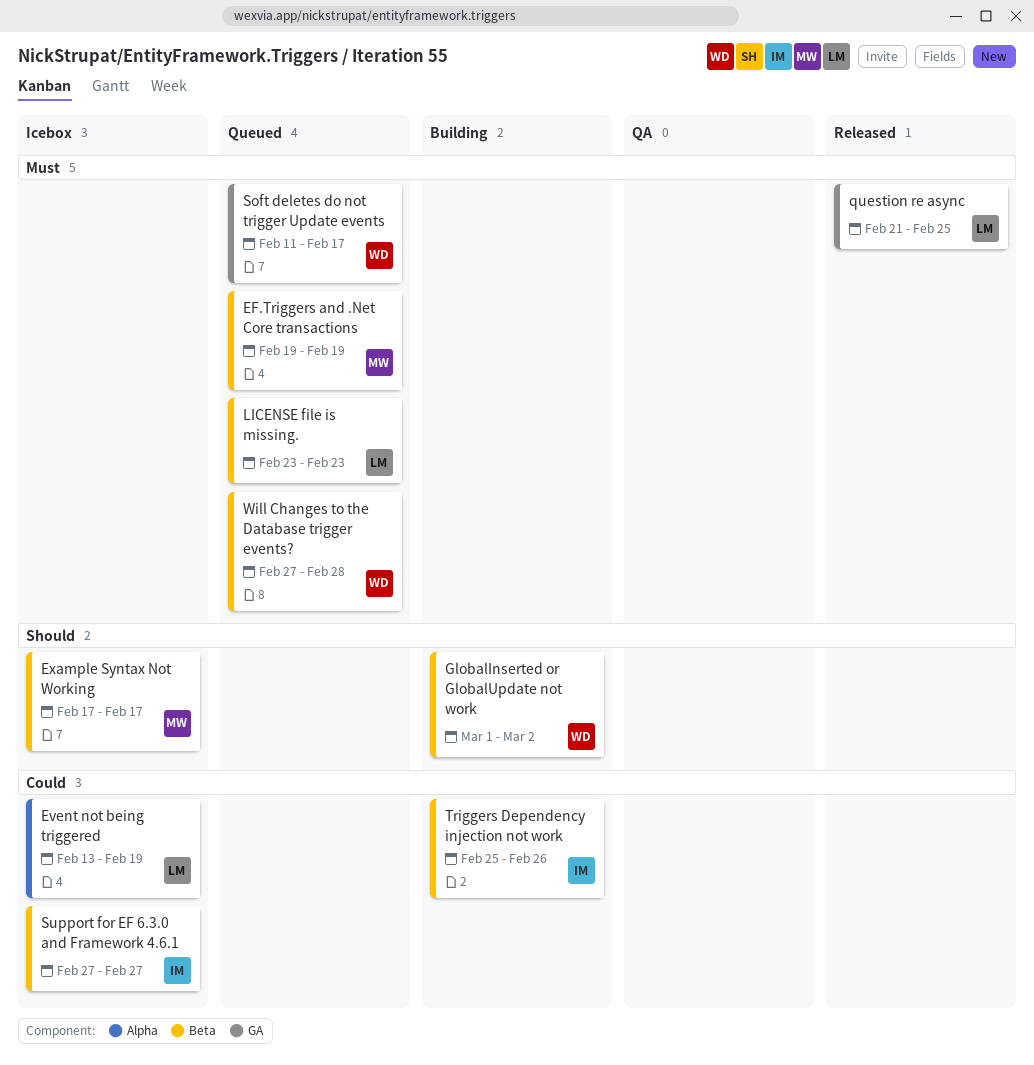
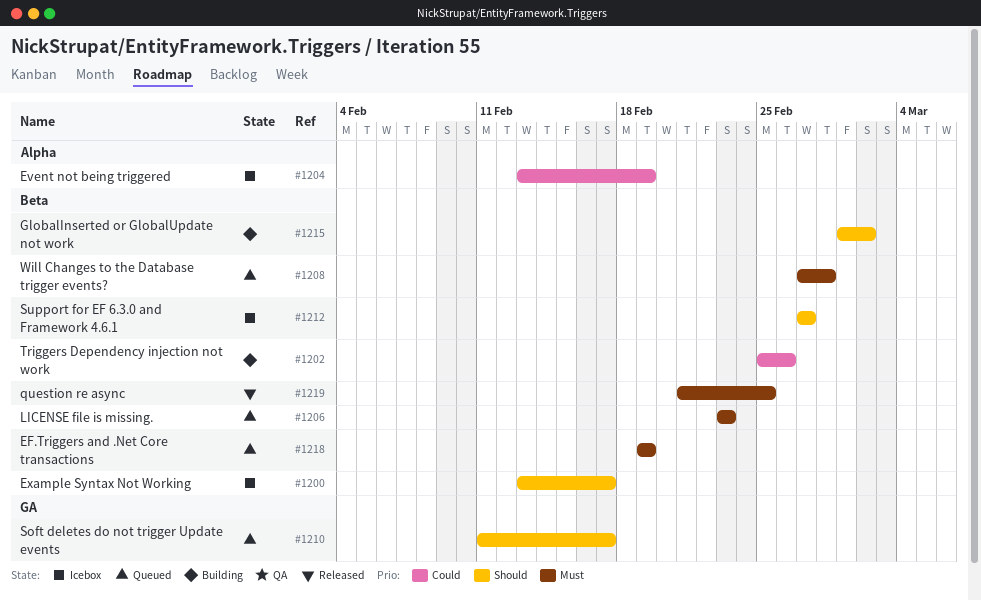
Example Syntax Not Working, start: Feb 17 -> Feb 13
question re async, label: GA -> Beta
Soft deletes do not trigger Update events, priority: Must -> Should
Support for EF 6.3.0 and Framework 4.6.1, priority: Could -> Should

